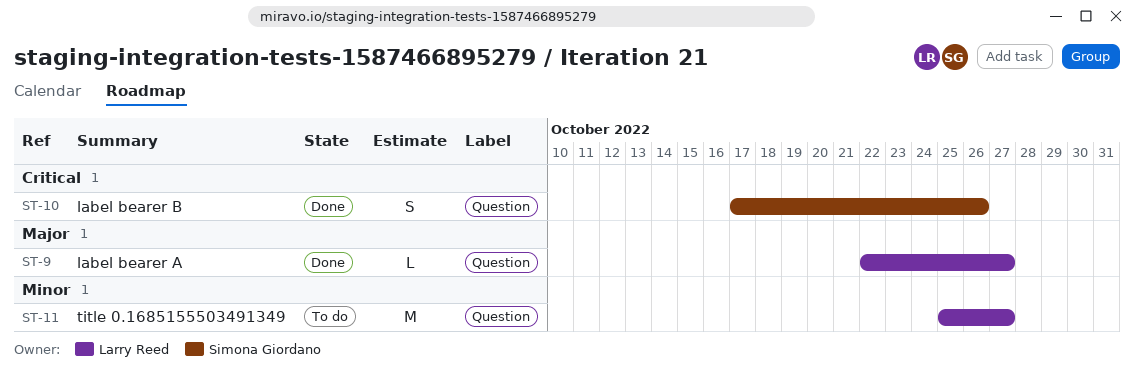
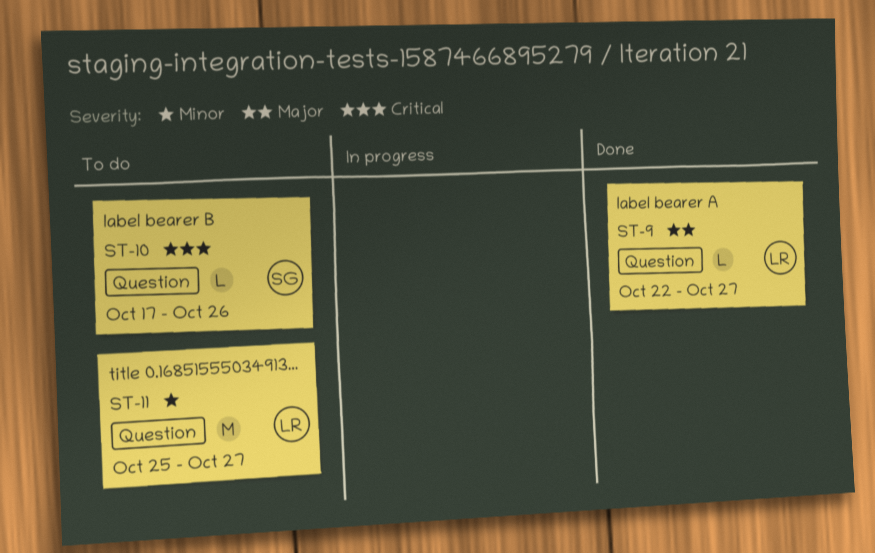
ST-10, status: Done -> To do
ST-10, estimate: S -> L

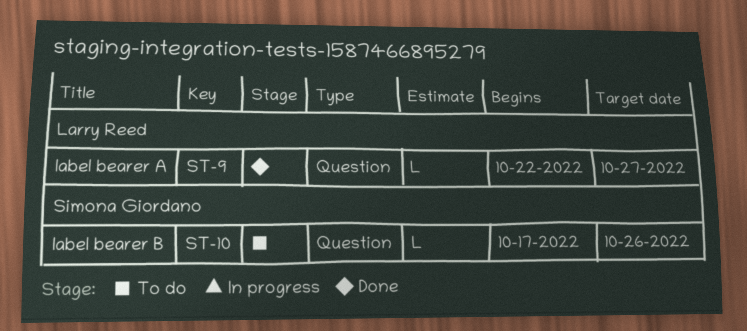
ST-11: present -> none

